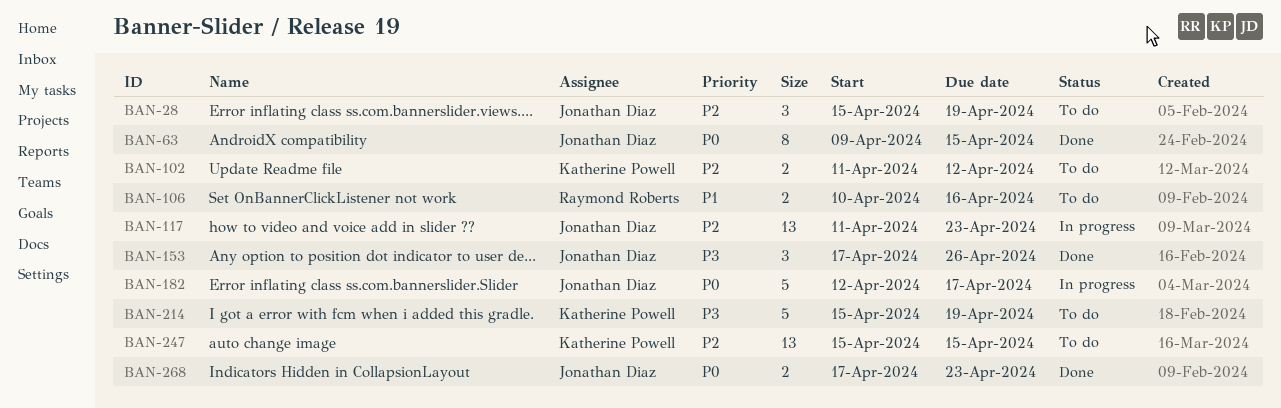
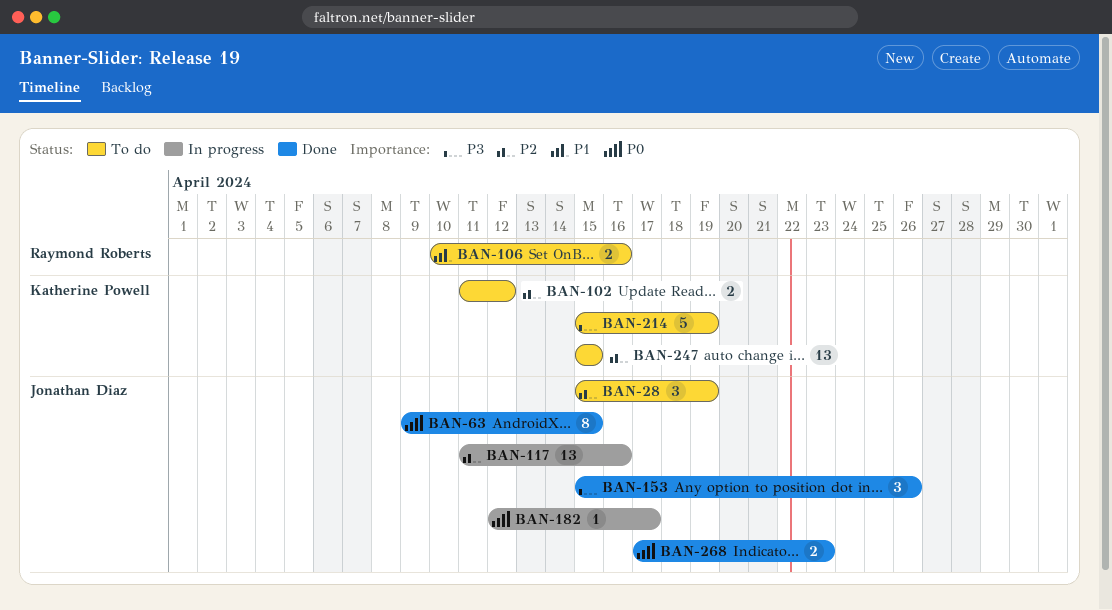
BAN-117, due: Apr 23 -> Apr 16
BAN-153, start: Apr 17 -> Apr 15
BAN-182, estimate: 5 -> 1

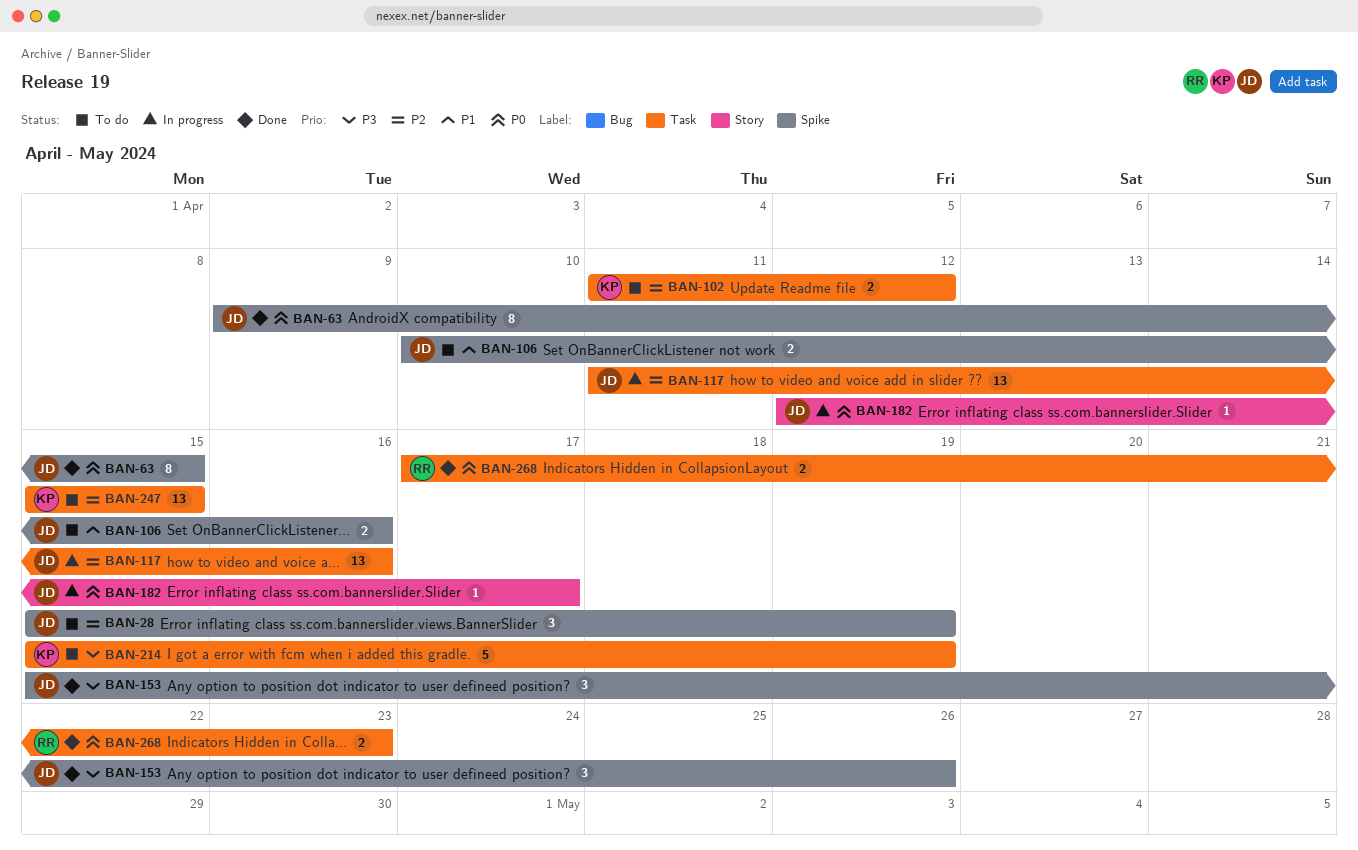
BAN-106, owner: Raymond Roberts -> Jonathan Diaz
BAN-268, owner: Jonathan Diaz -> Raymond Roberts

